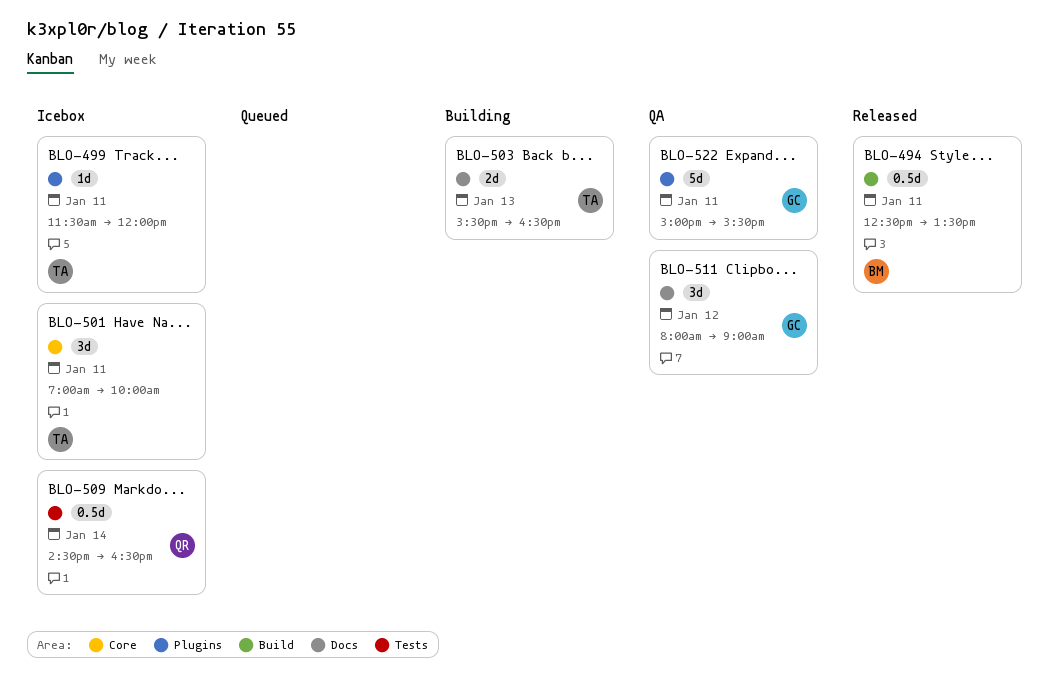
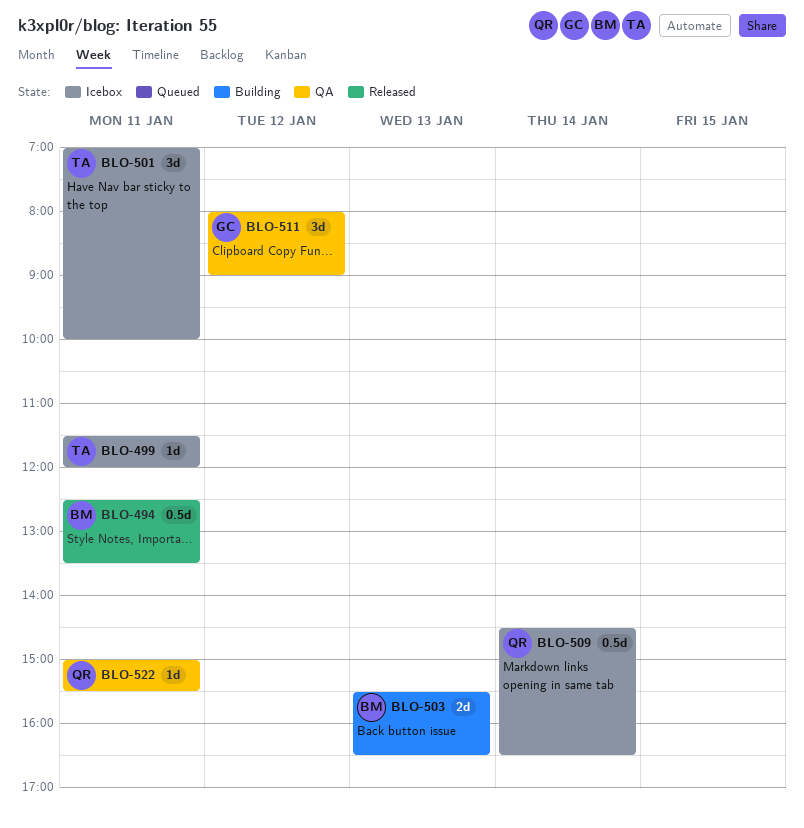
BLO-503, owner: TA -> BM
BLO-522, owner: GC -> QR
BLO-522, estimate: 5d -> 1d

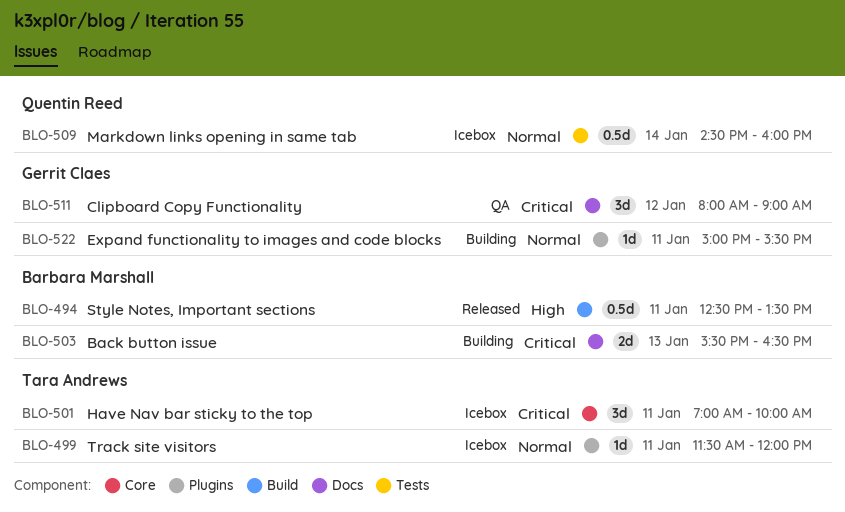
BLO-509, ends: 16:30 -> 16:00
BLO-522, status: QA -> Building
BLO-522, owner: Quentin Reed -> Gerrit Claes

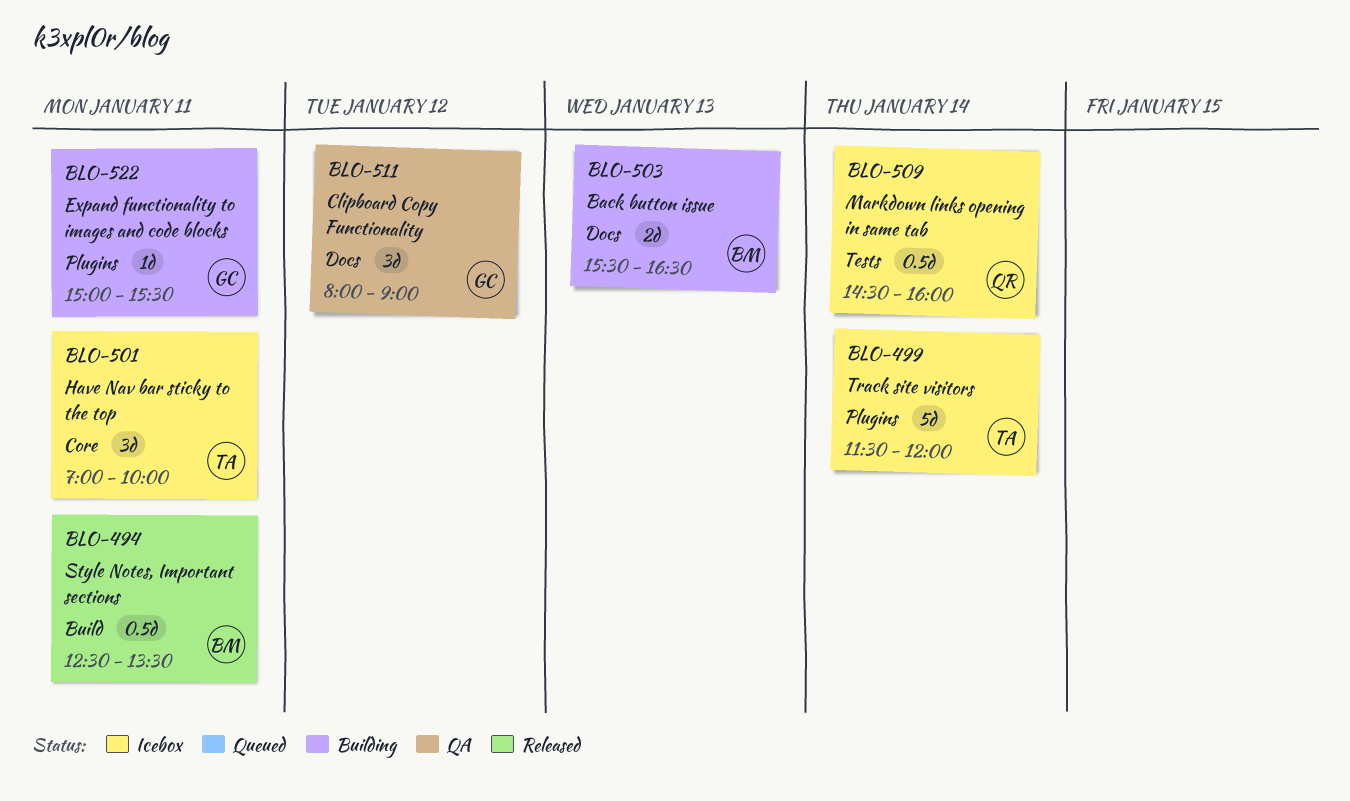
BLO-499, estimate: 1d -> 5d
BLO-499, day: Jan 11 -> Jan 14

